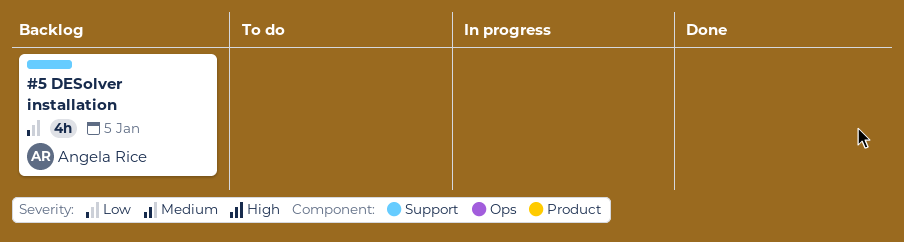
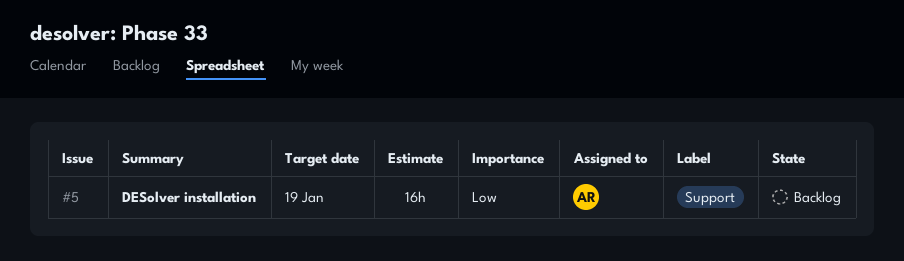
#5, estimate: 4h -> 16h
#5, due: Jan 5 -> Jan 19

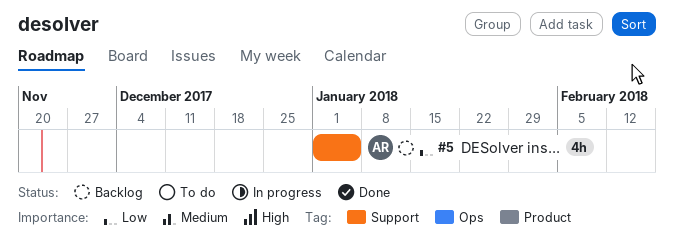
#5, estimate: 16h -> 4h
#5, due: Jan 19 -> Jan 5

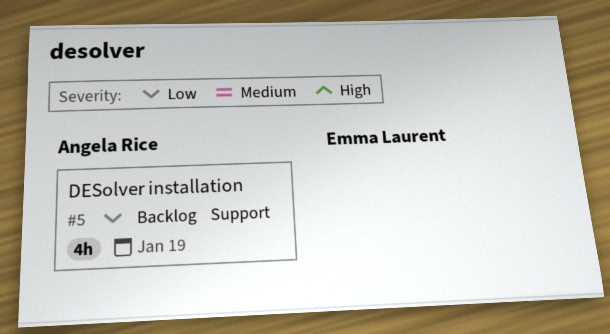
#5, due: Jan 5 -> Jan 19

